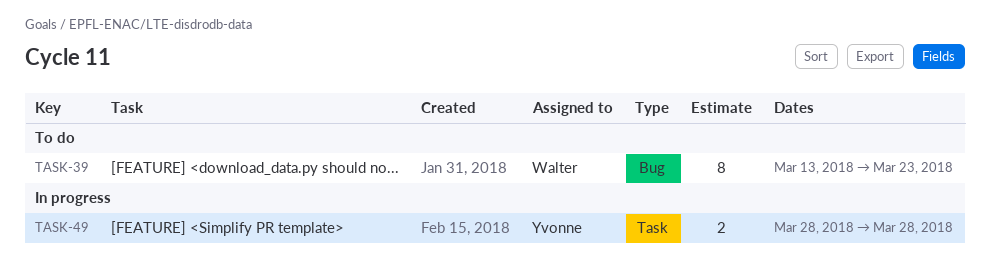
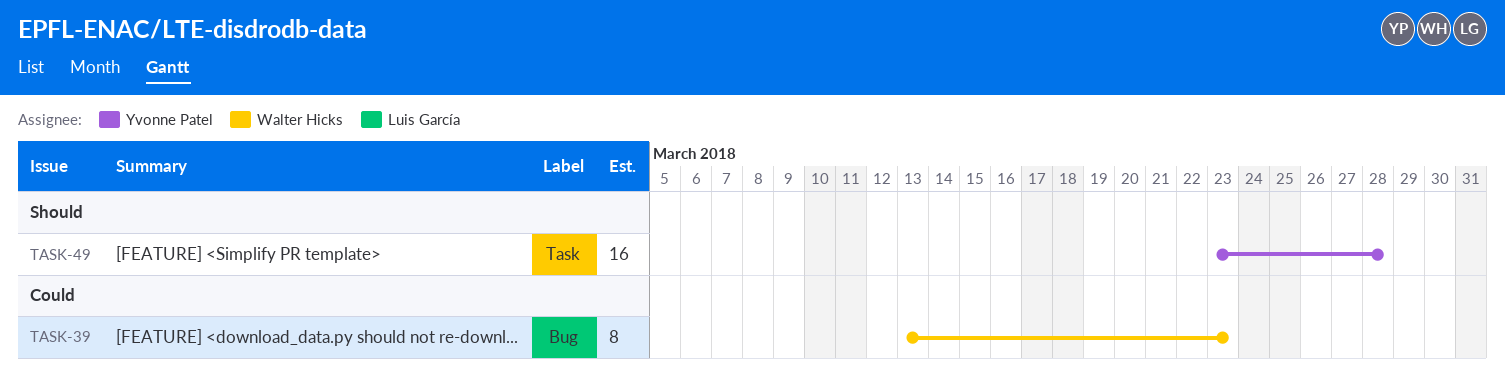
TASK-49, estimate: 2 -> 16
TASK-49, start: Mar 28 -> Mar 23

